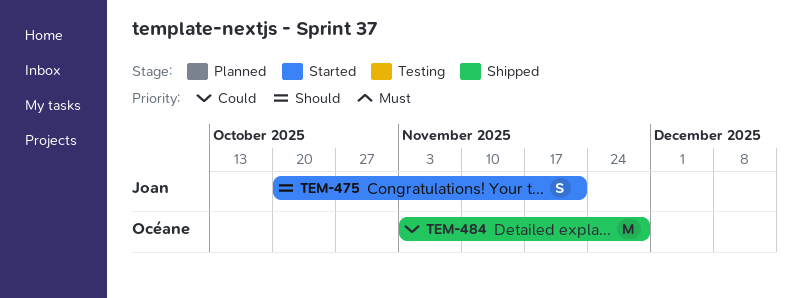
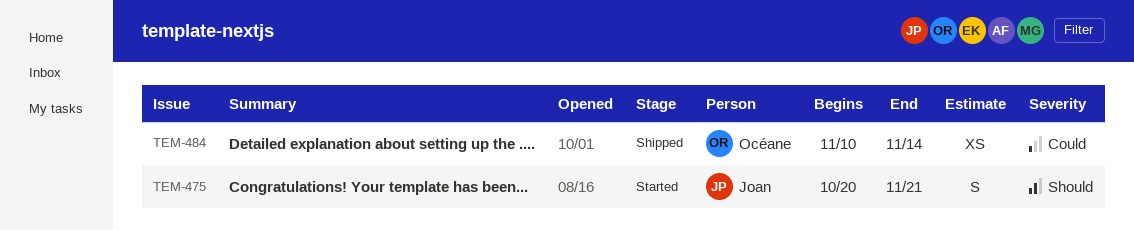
TEM-484, estimate: M -> XS
TEM-484, start: Nov 3 -> Nov 10
TEM-484, due: Nov 28 -> Nov 14

